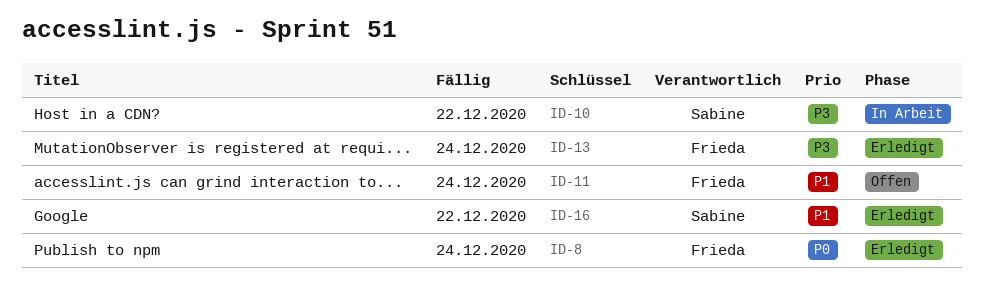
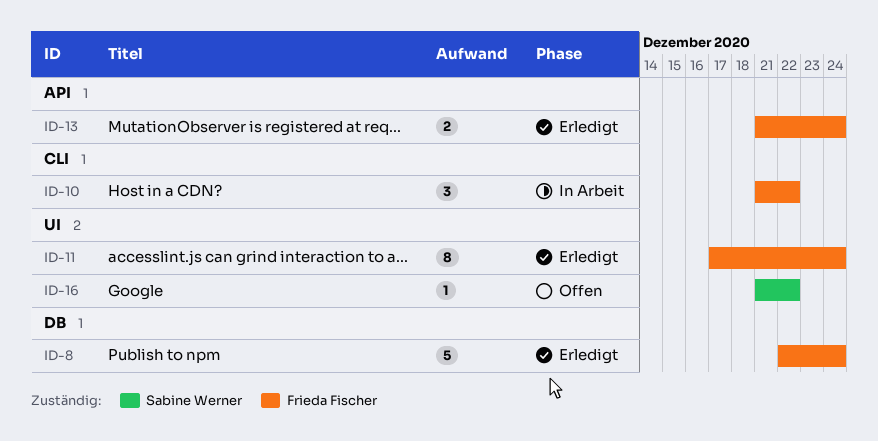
ID-10, owner: Sabine Werner -> Frieda Fischer
ID-11, status: Offen -> Erledigt
ID-16, status: Erledigt -> Offen

